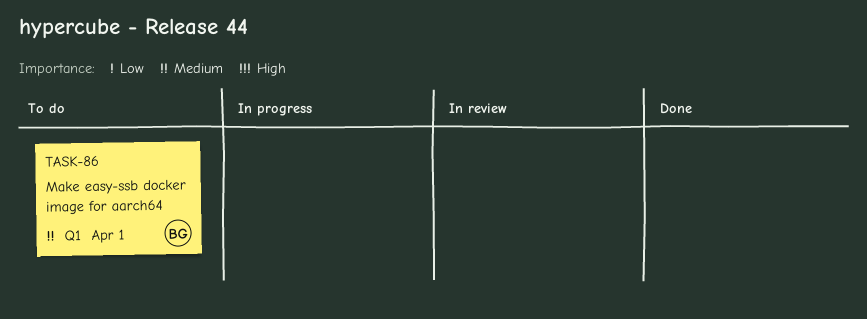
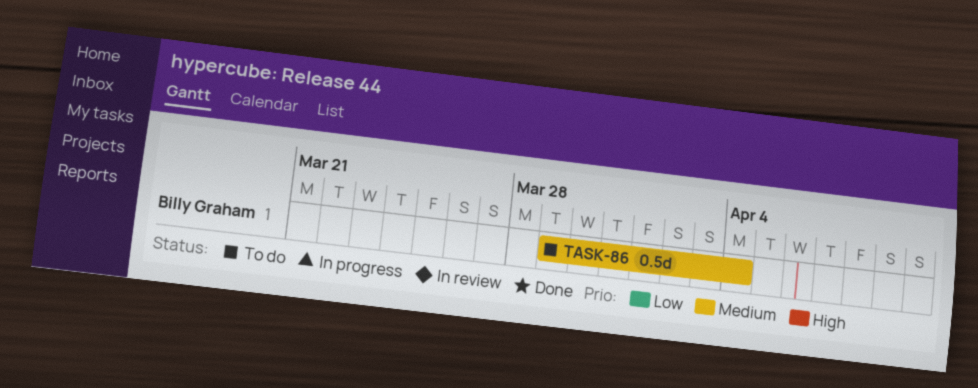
TASK-86, due: Apr 1 -> Apr 4

